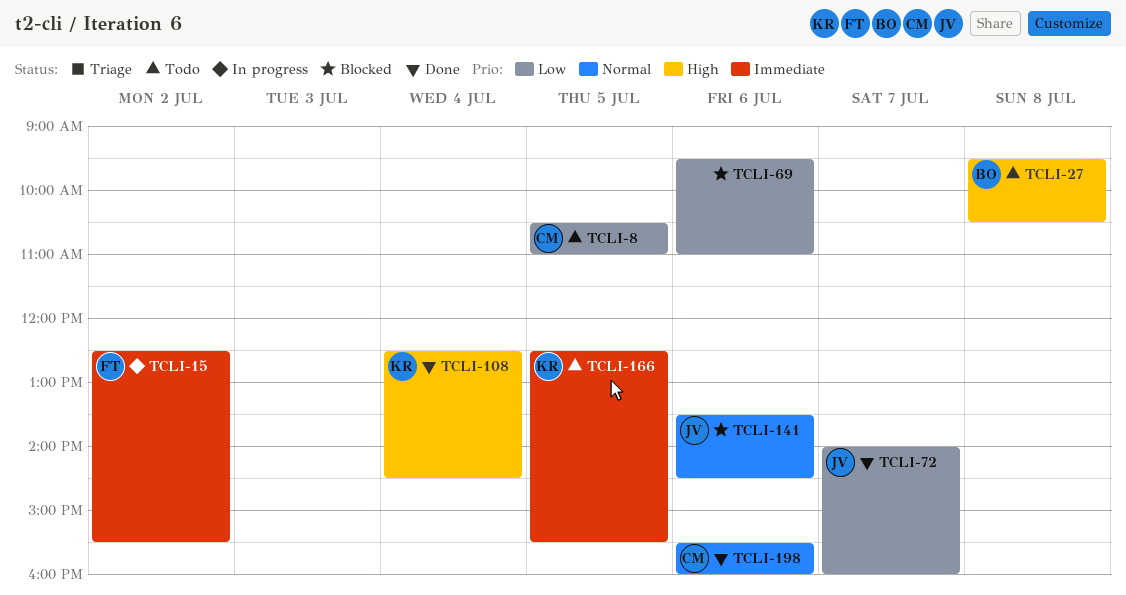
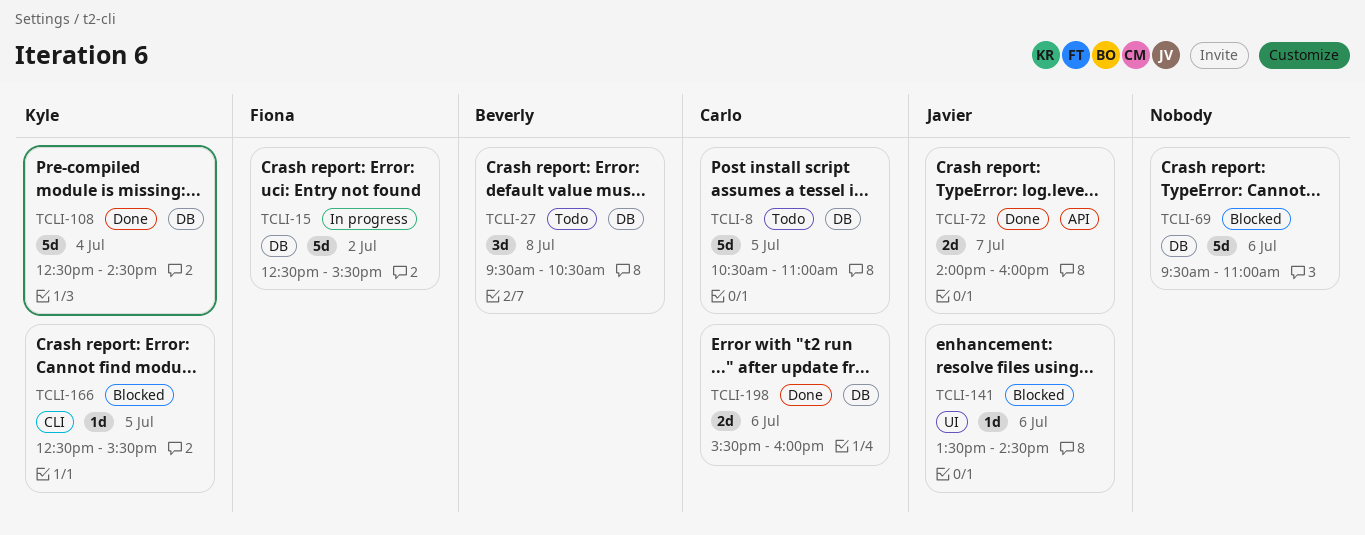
TCLI-166, status: Todo -> Blocked

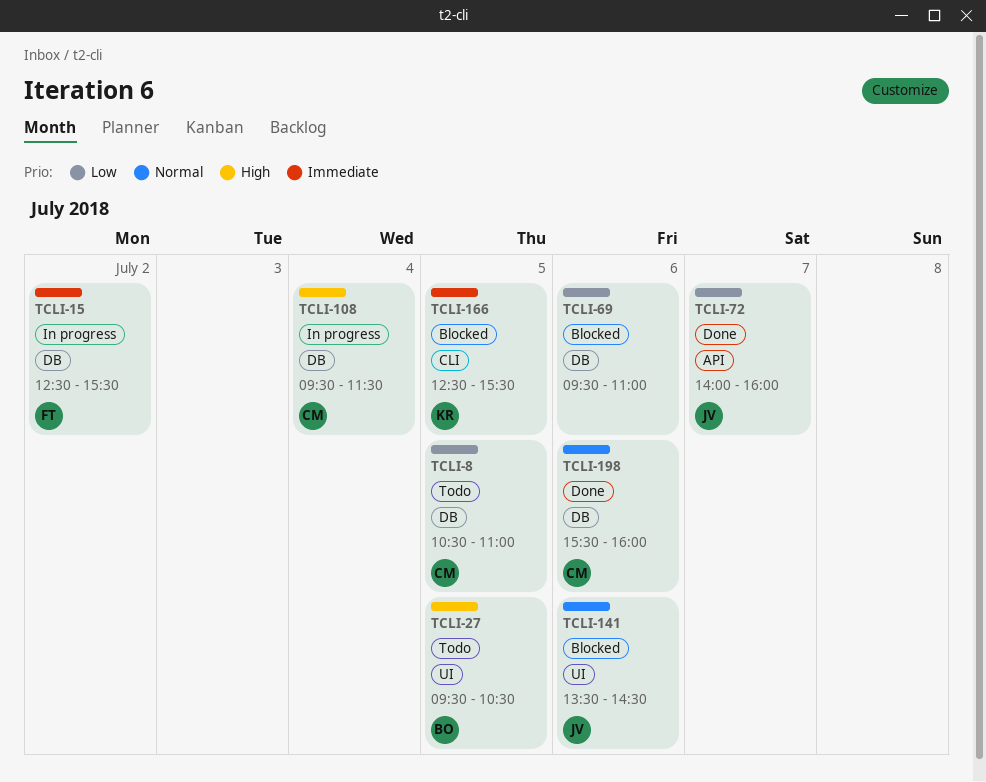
TCLI-27, label: DB -> UI
TCLI-27, day: Jul 8 -> Jul 5
TCLI-108, status: Done -> In progress
TCLI-108, owner: Kyle -> Carlo
TCLI-108, begins: 12:30 -> 09:30
TCLI-108, ends: 14:30 -> 11:30

